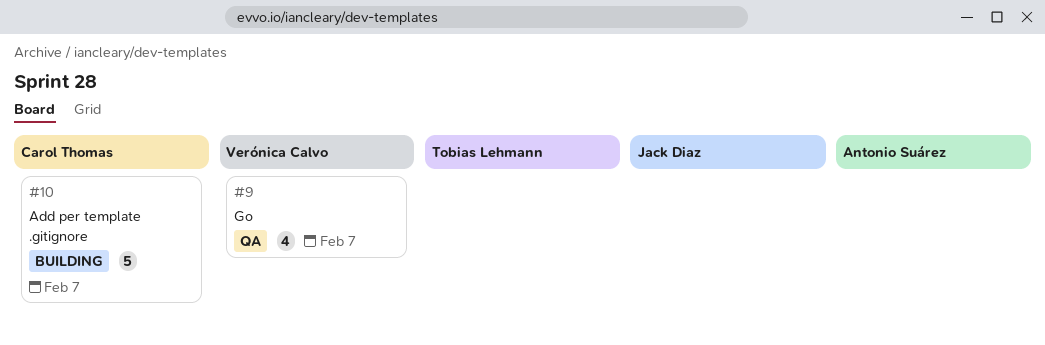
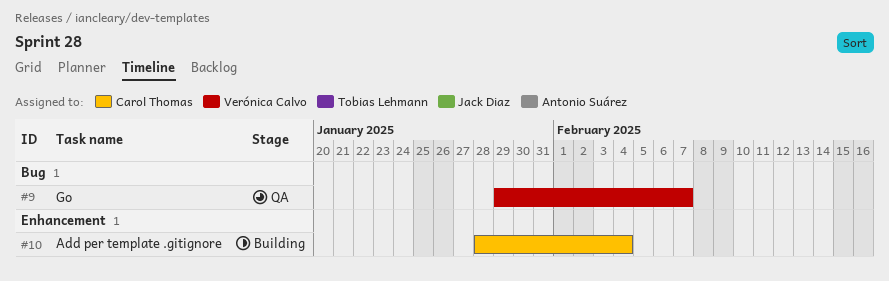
#10, due: Feb 7 -> Feb 4

